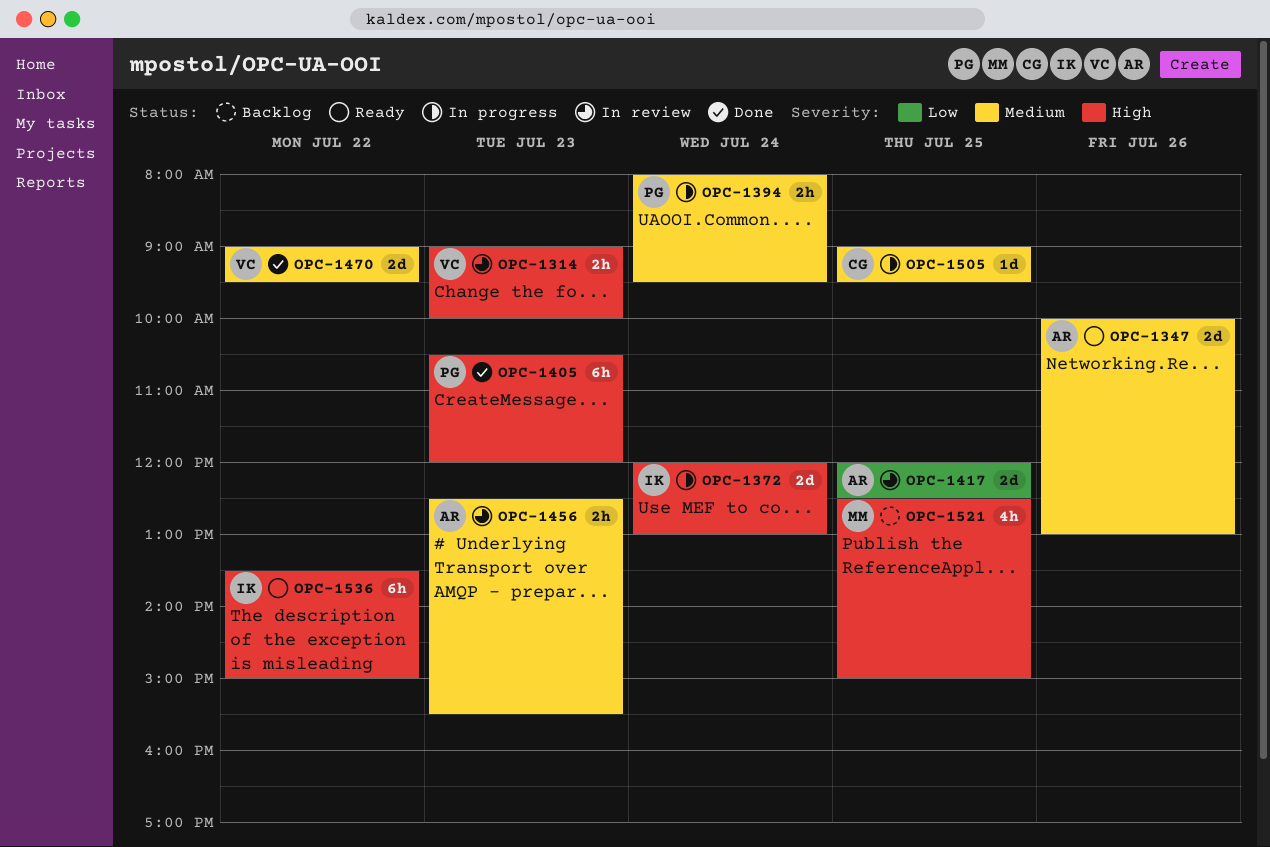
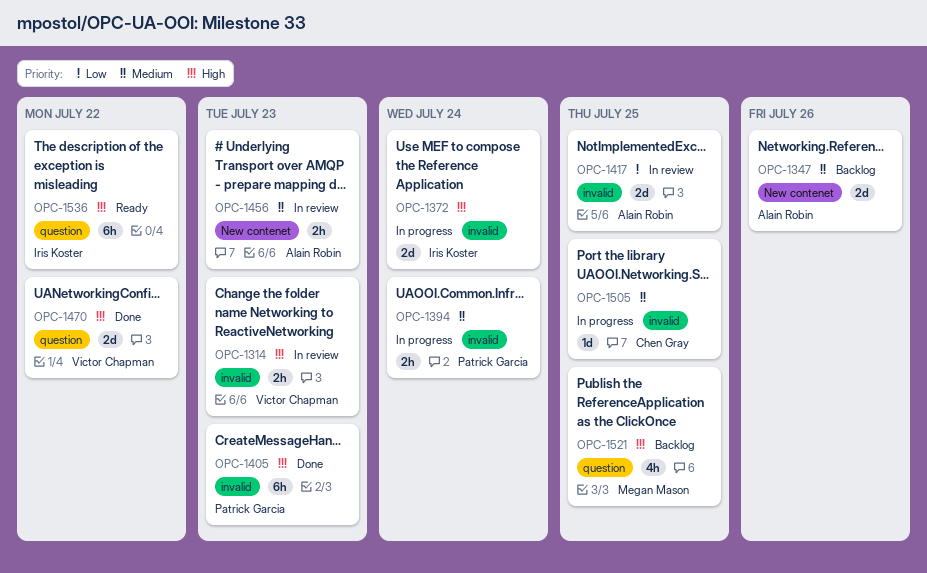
OPC-1347, status: Ready -> Backlog
OPC-1470, priority: Medium -> High

